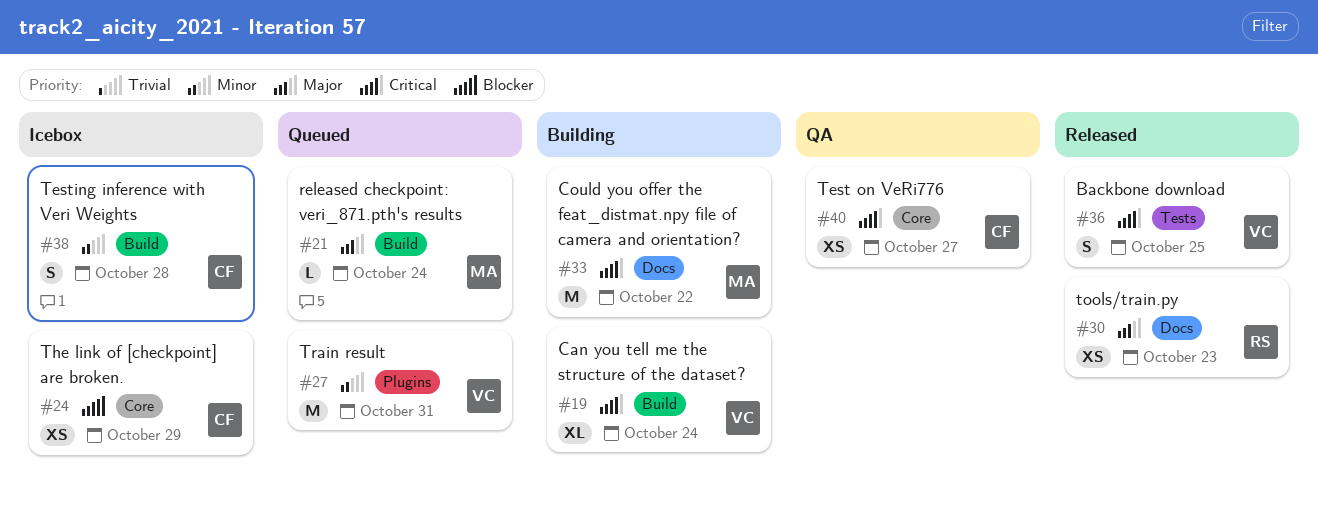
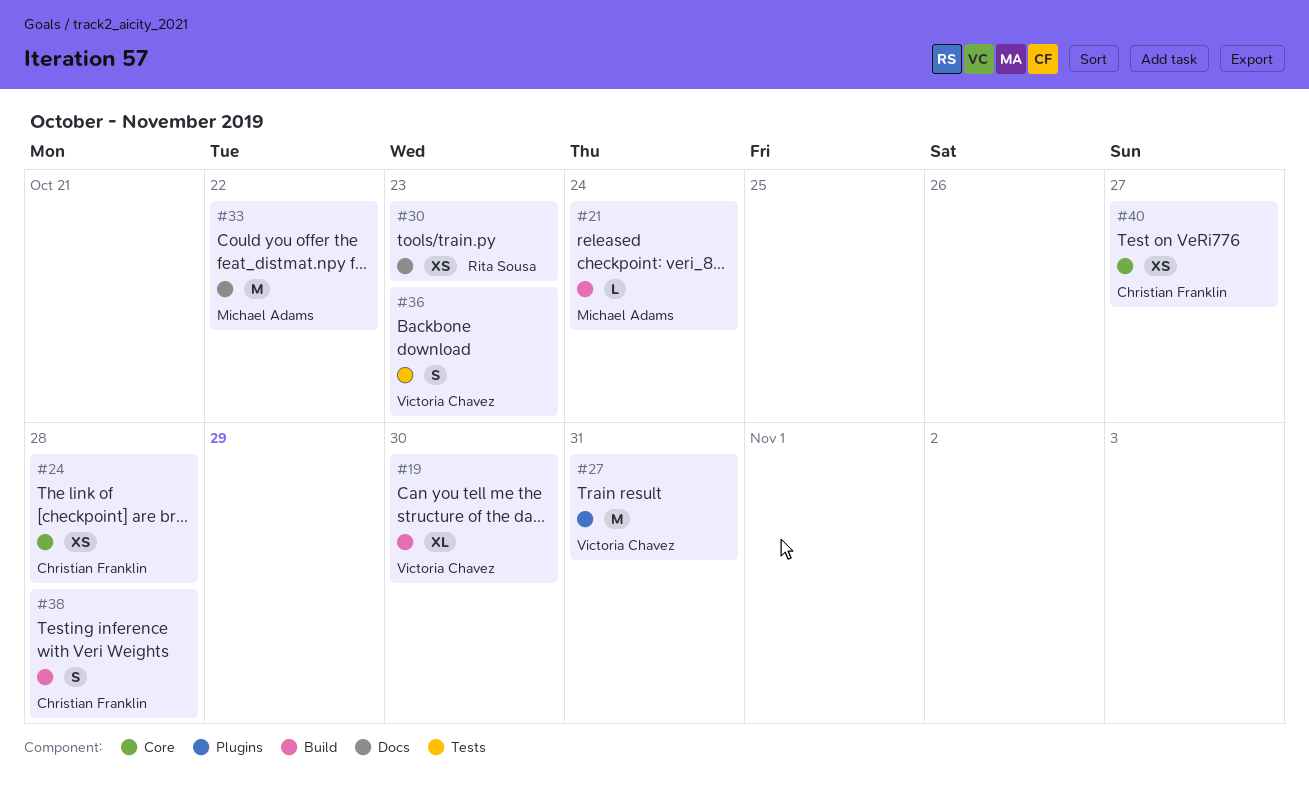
#19, due: Oct 24 -> Oct 30
#24, due: Oct 29 -> Oct 28
#36, due: Oct 25 -> Oct 23

